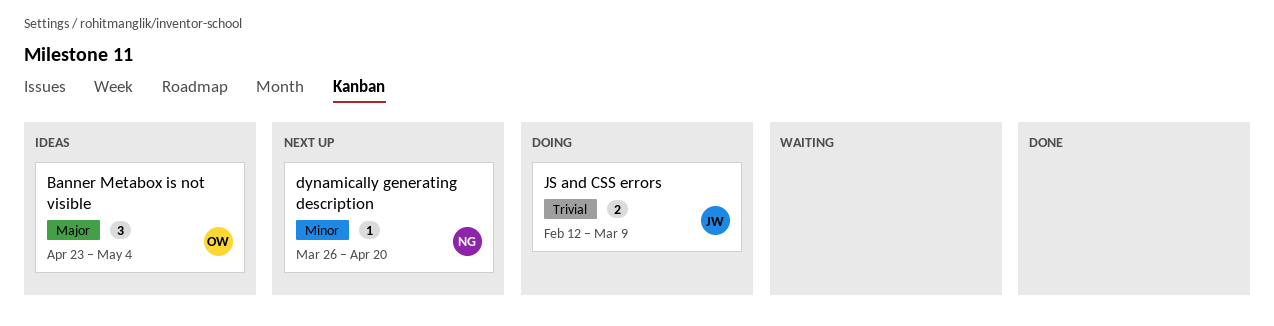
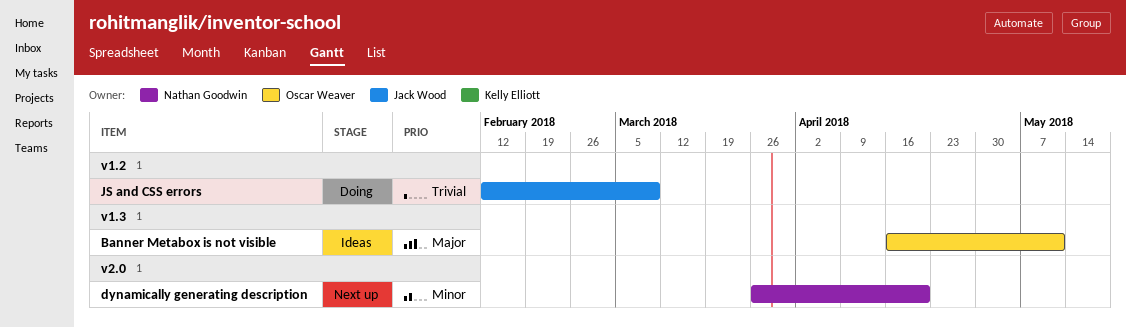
Banner Metabox is not visible, start: Apr 23 -> Apr 16
Banner Metabox is not visible, due: May 4 -> May 11

